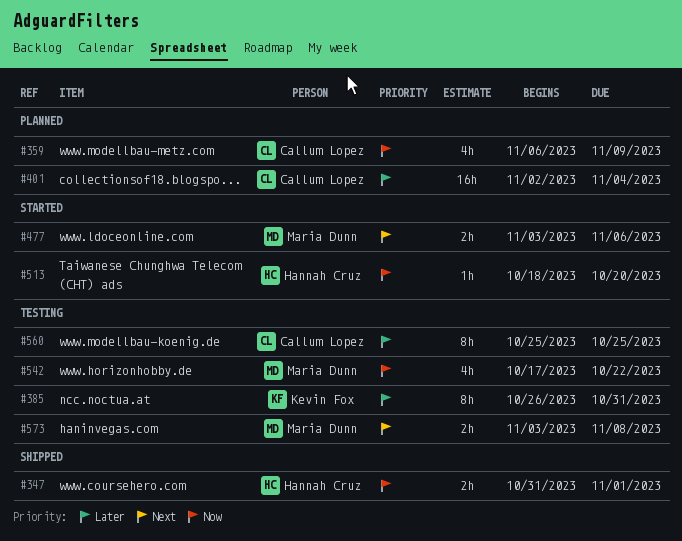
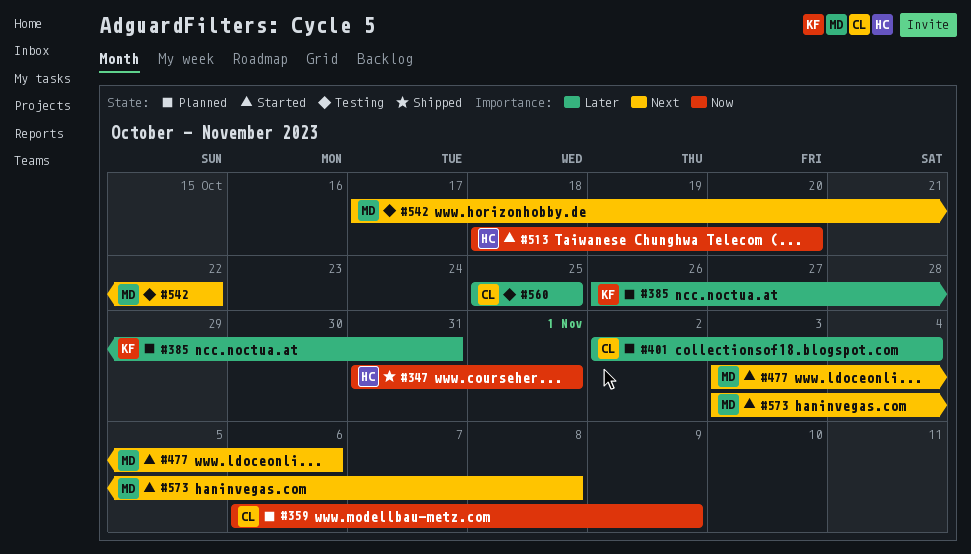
#385, status: Testing -> Planned
#542, priority: Now -> Next
#573, status: Testing -> Started

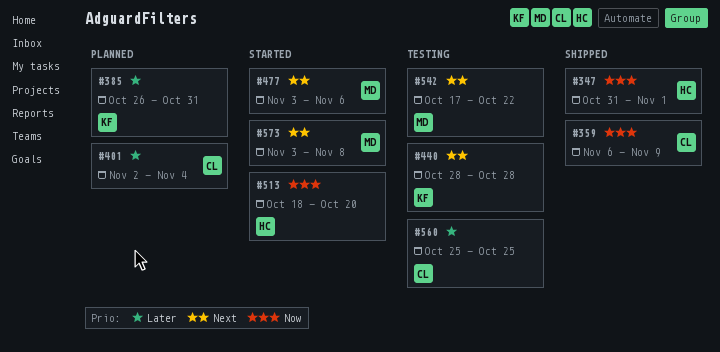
#359, status: Planned -> Shipped
#440: none -> present

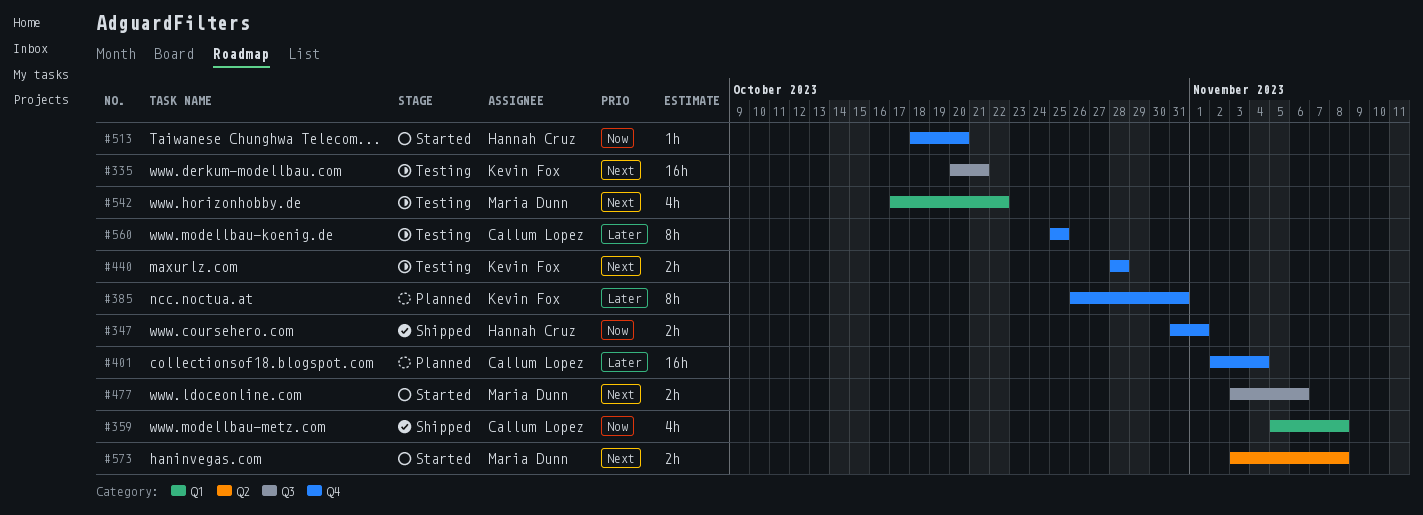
#335: none -> present
#359, start: Nov 6 -> Nov 5
#359, due: Nov 9 -> Nov 8

